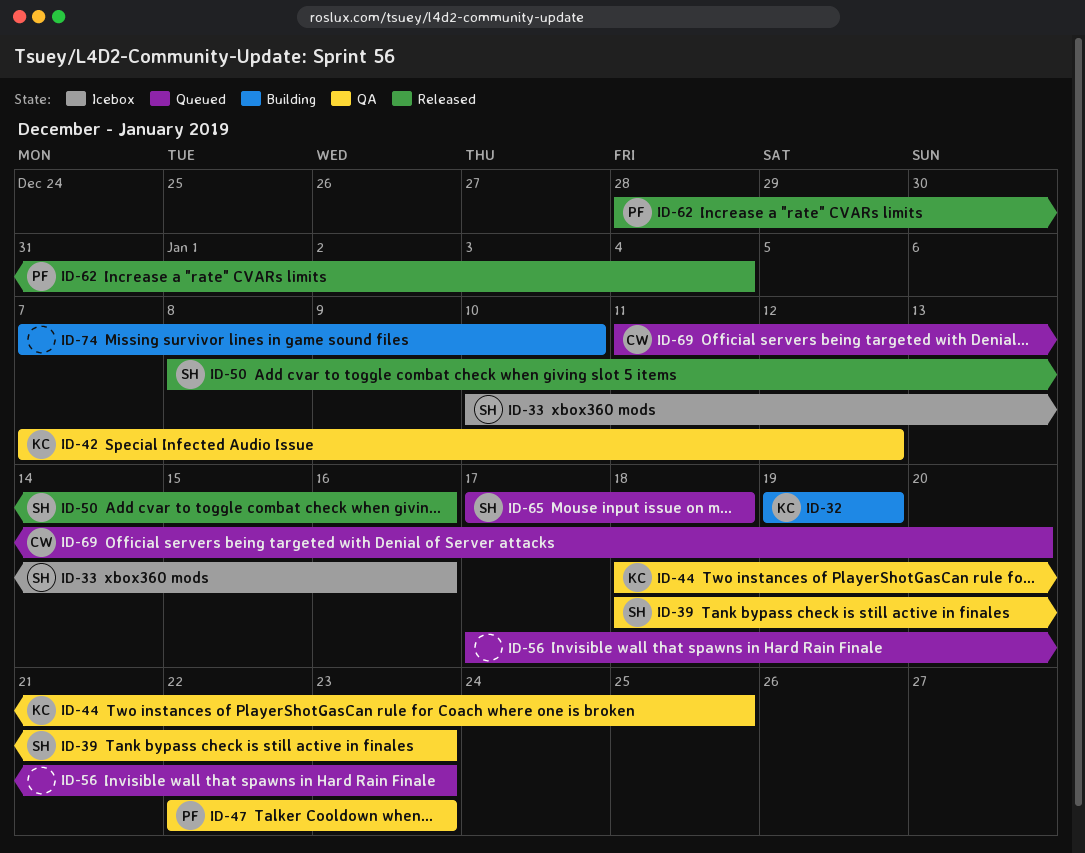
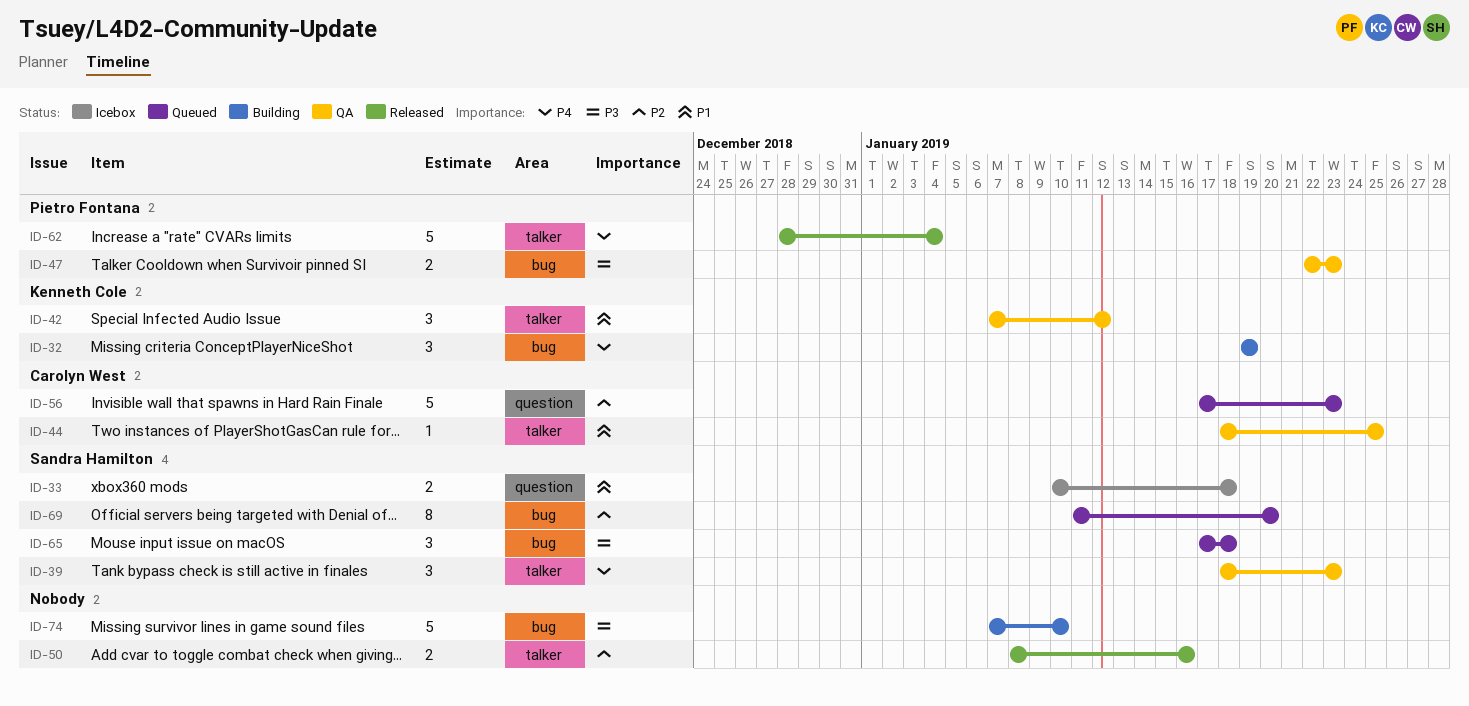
ID-33, due: Jan 16 -> Jan 18
ID-44, owner: Kenneth Cole -> Carolyn West
ID-50, owner: Sandra Hamilton -> none
ID-56, owner: none -> Carolyn West
ID-69, owner: Carolyn West -> Sandra Hamilton

